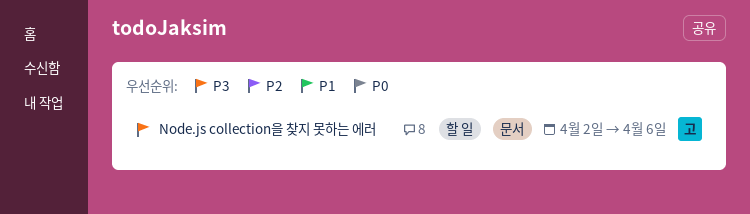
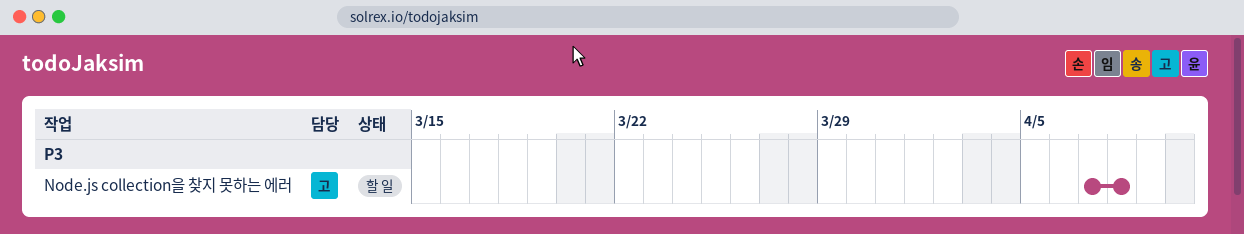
Node.js collection을 찾지 못하는 에러, start: Apr 2 -> Apr 7
Node.js collection을 찾지 못하는 에러, due: Apr 6 -> Apr 8

